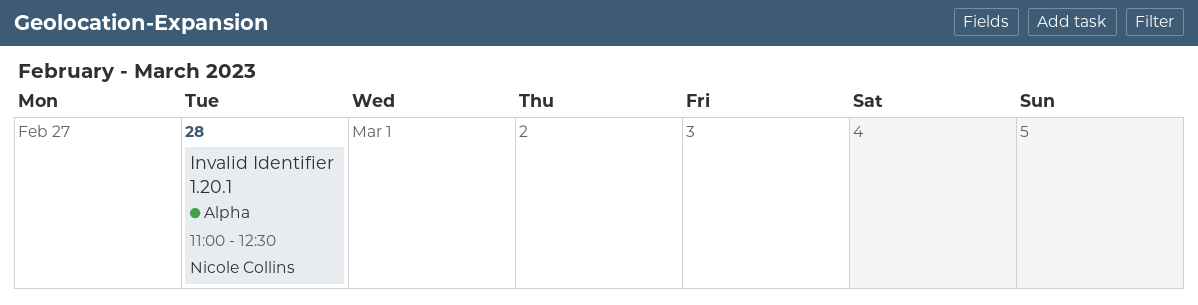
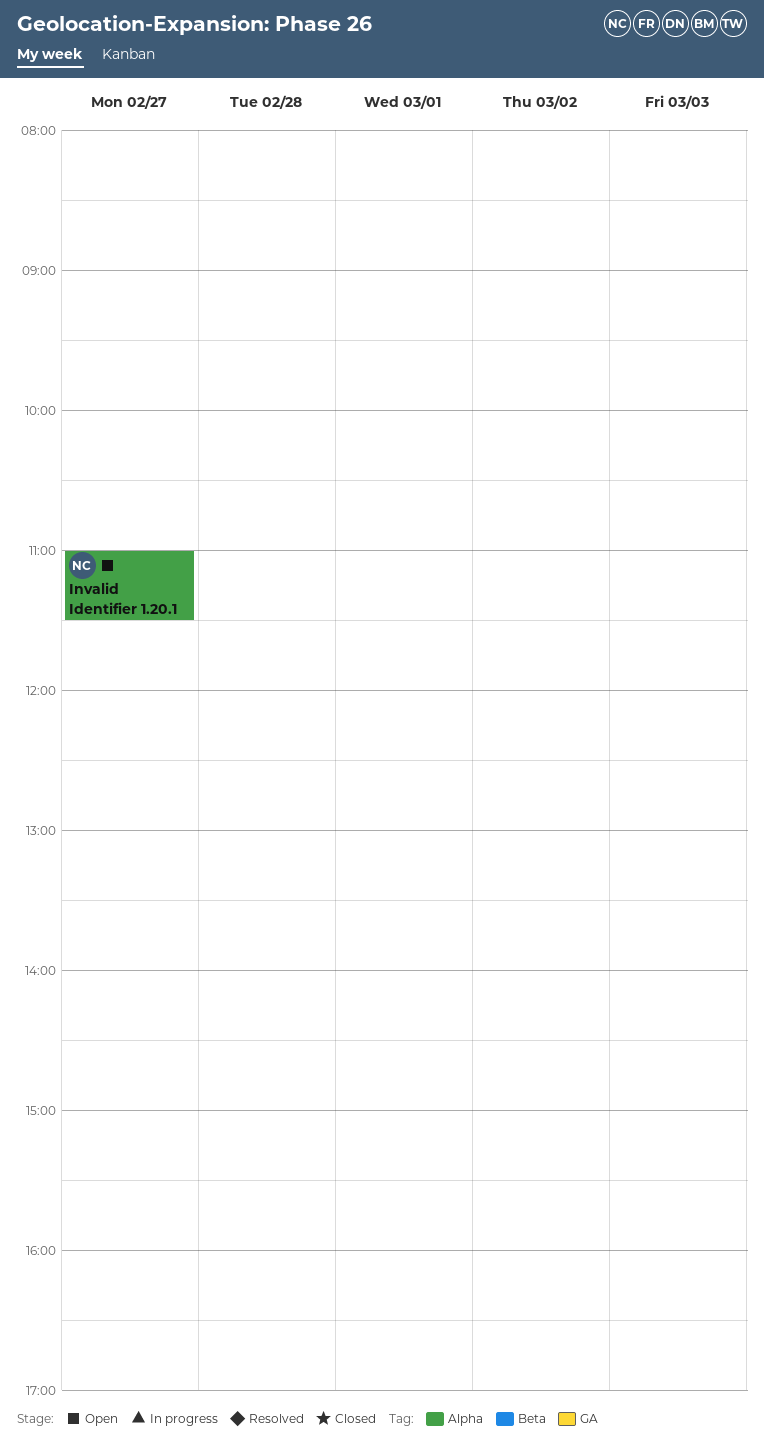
Invalid Identifier 1.20.1, day: Feb 28 -> Feb 27
Invalid Identifier 1.20.1, ends: 12:30 -> 11:30

